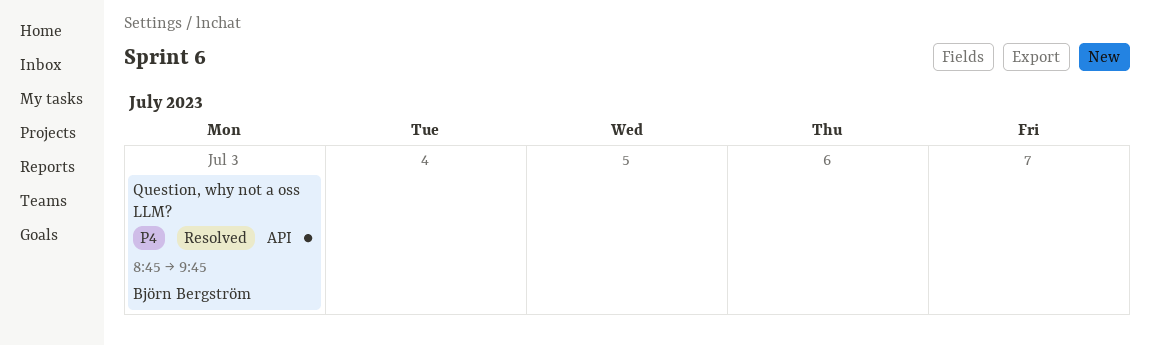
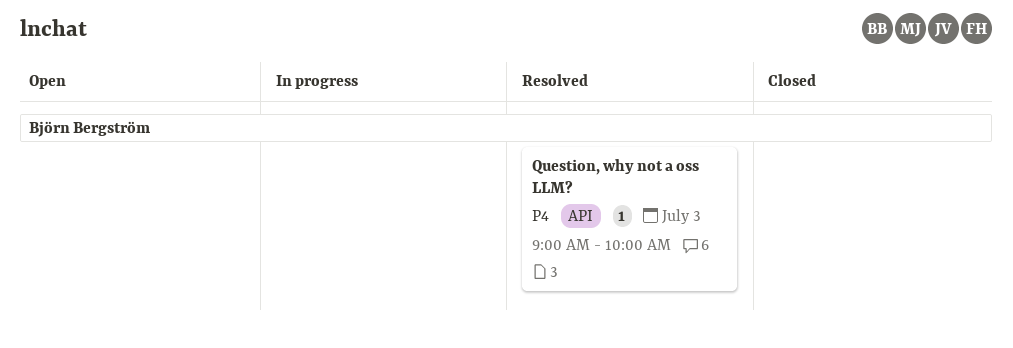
Question, why not a oss LLM?, begins: 08:45 -> 09:00
Question, why not a oss LLM?, ends: 09:45 -> 10:00

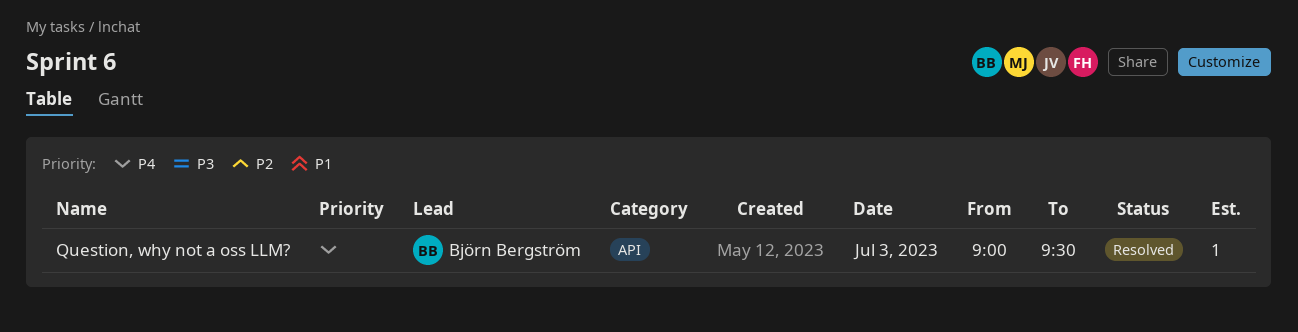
Question, why not a oss LLM?, ends: 10:00 -> 09:30

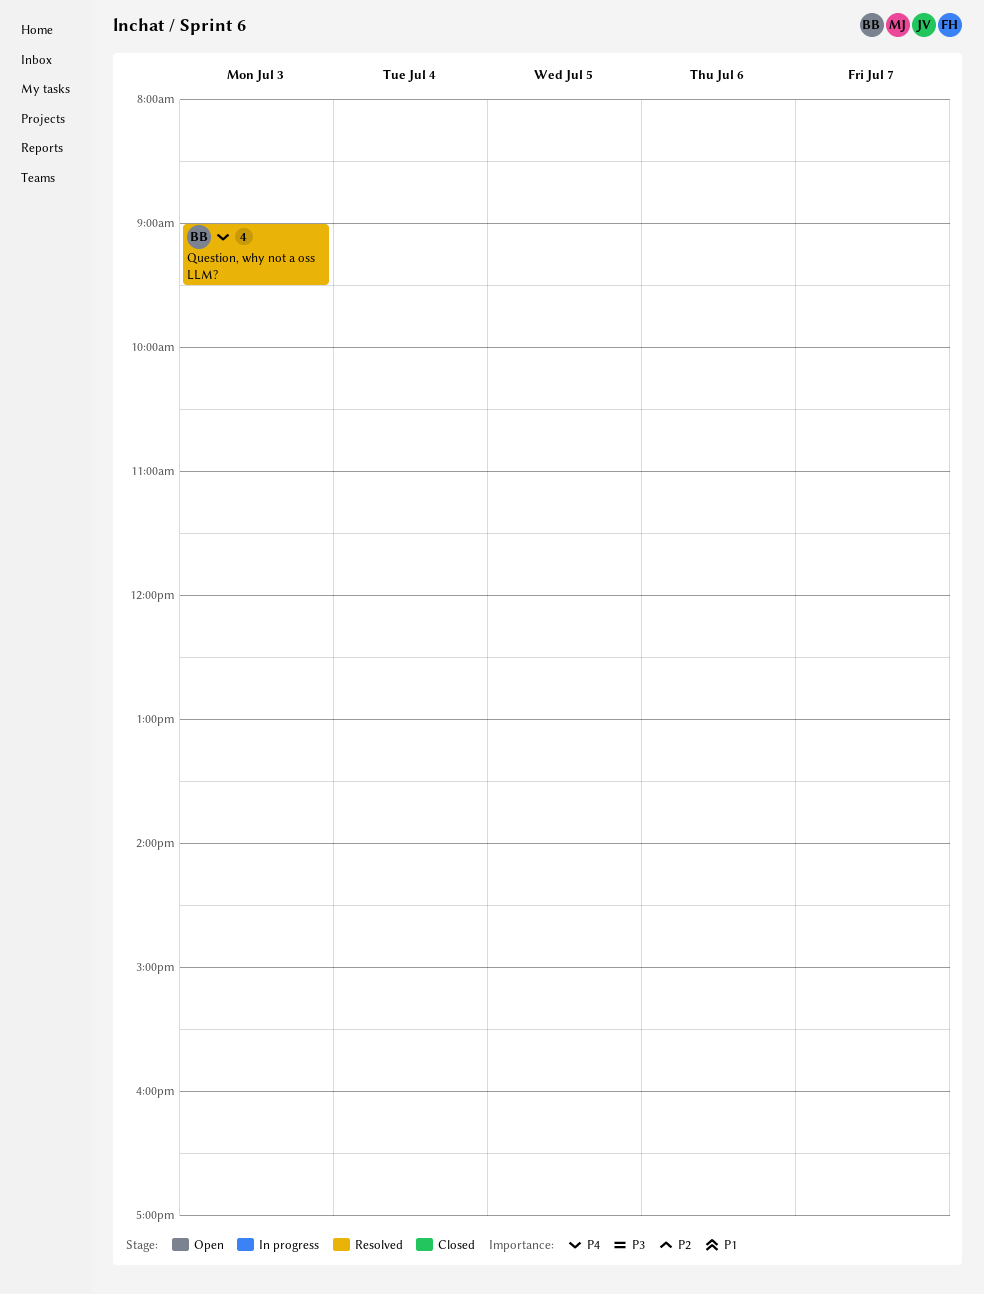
Question, why not a oss LLM?, estimate: 1 -> 4

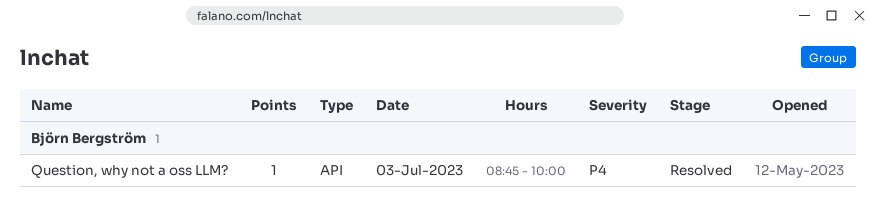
Question, why not a oss LLM?, estimate: 4 -> 1
Question, why not a oss LLM?, begins: 09:00 -> 08:45
Question, why not a oss LLM?, ends: 09:30 -> 10:00

